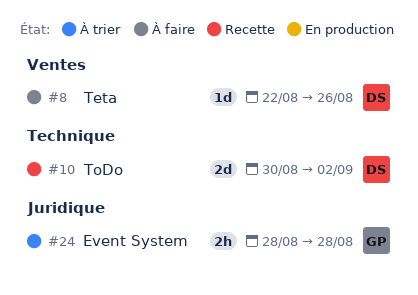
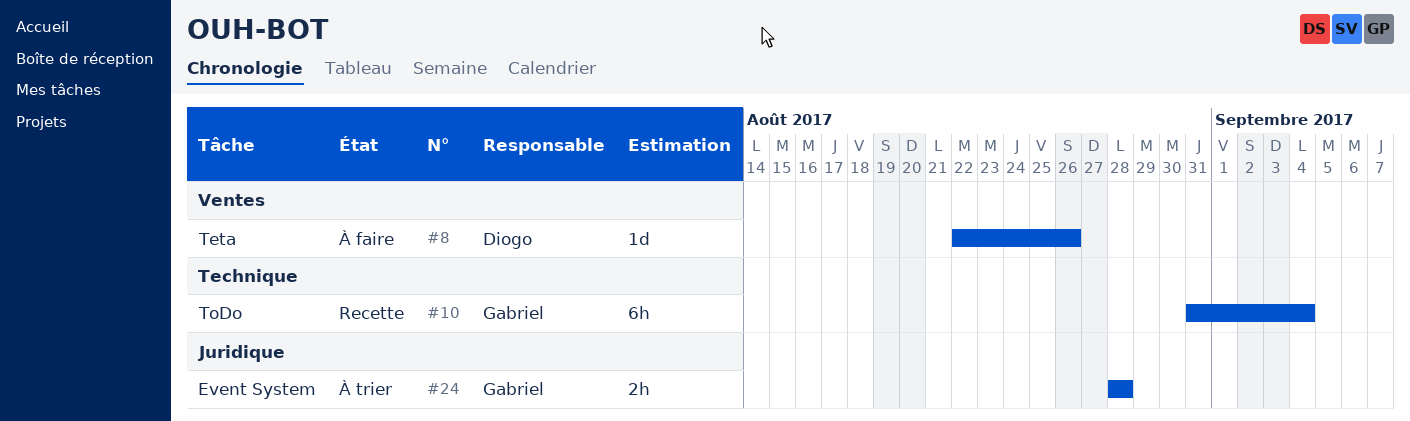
#10, owner: Diogo -> Gabriel
#10, estimate: 2d -> 6h
#10, start: Aug 30 -> Aug 31
#10, due: Sep 2 -> Sep 4

